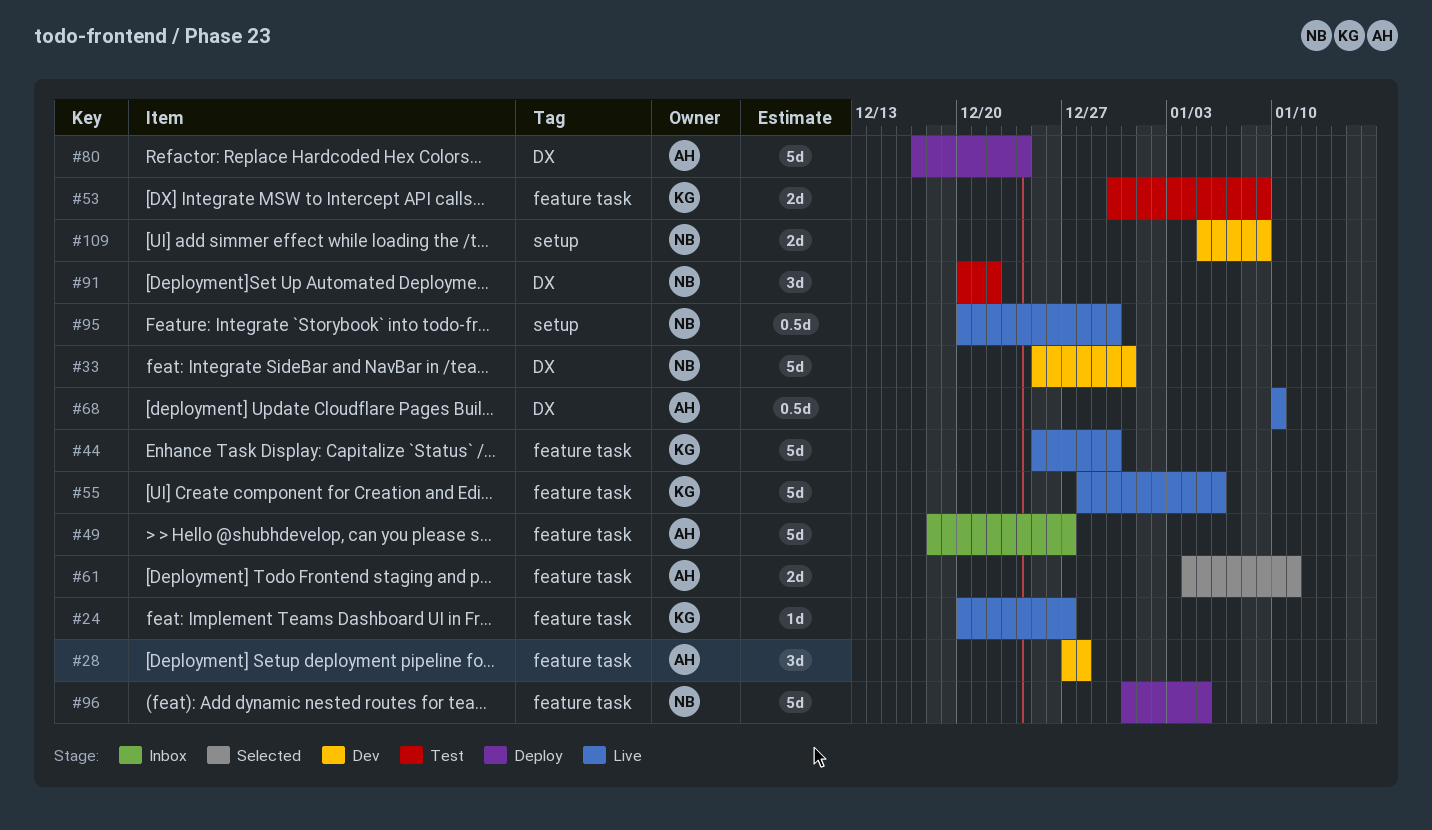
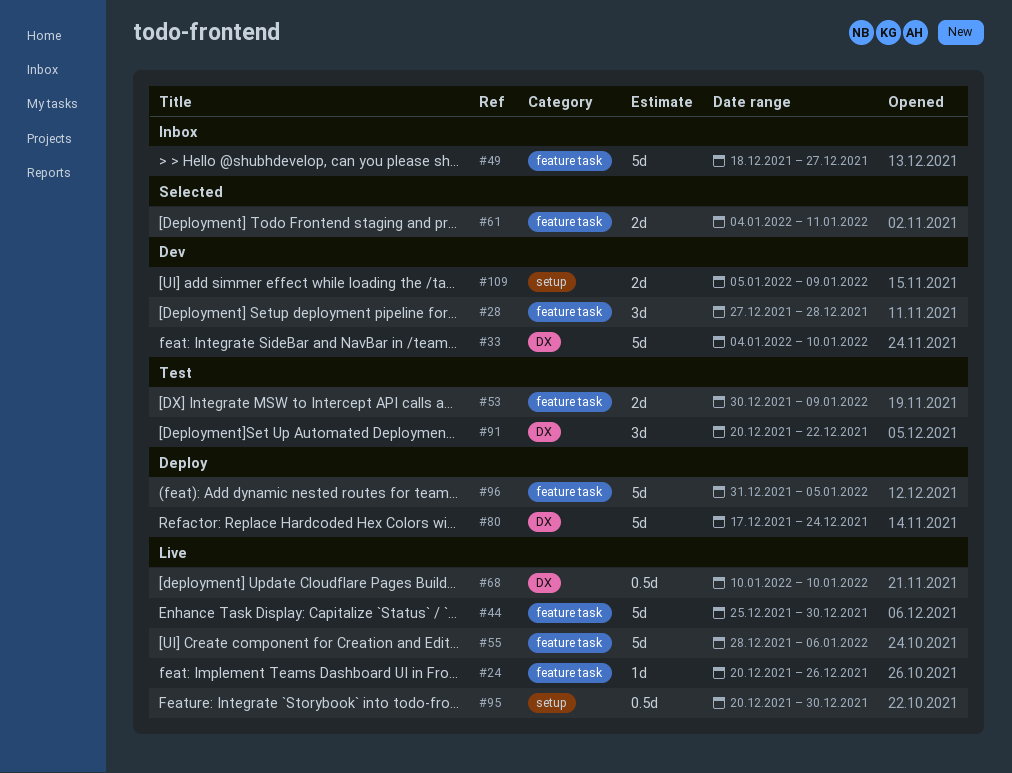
#24, due: Dec 27 -> Dec 26
#33, start: Dec 25 -> Jan 4
#33, due: Dec 31 -> Jan 10

